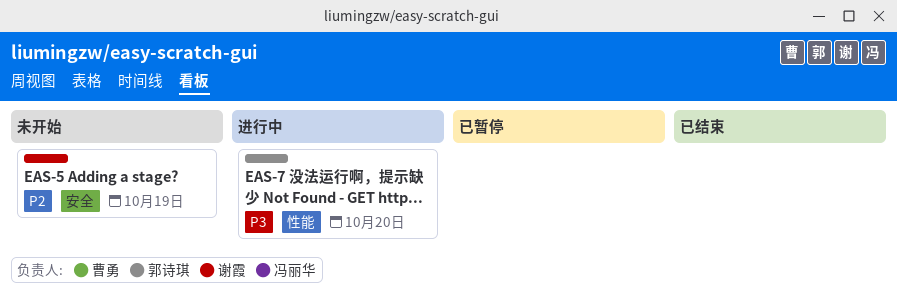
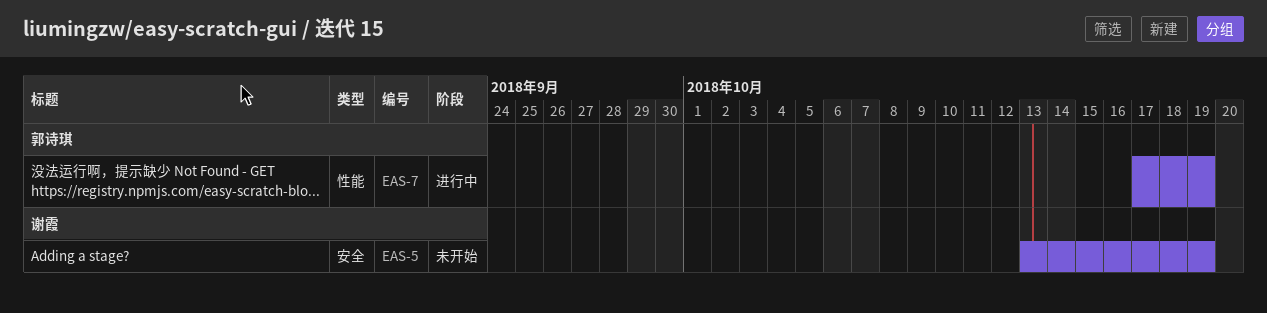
EAS-7, due: Oct 20 -> Oct 19

